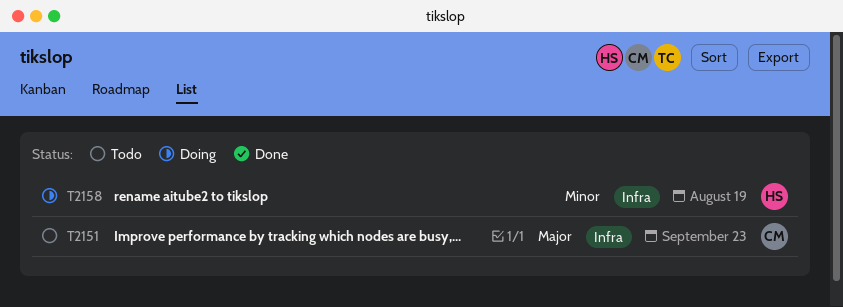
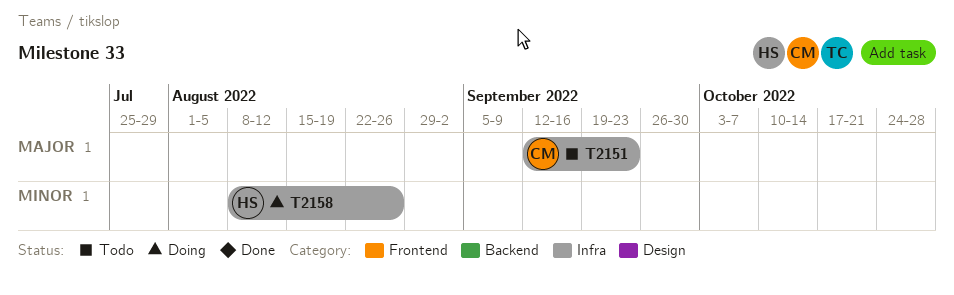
T2158, due: Aug 19 -> Aug 26

